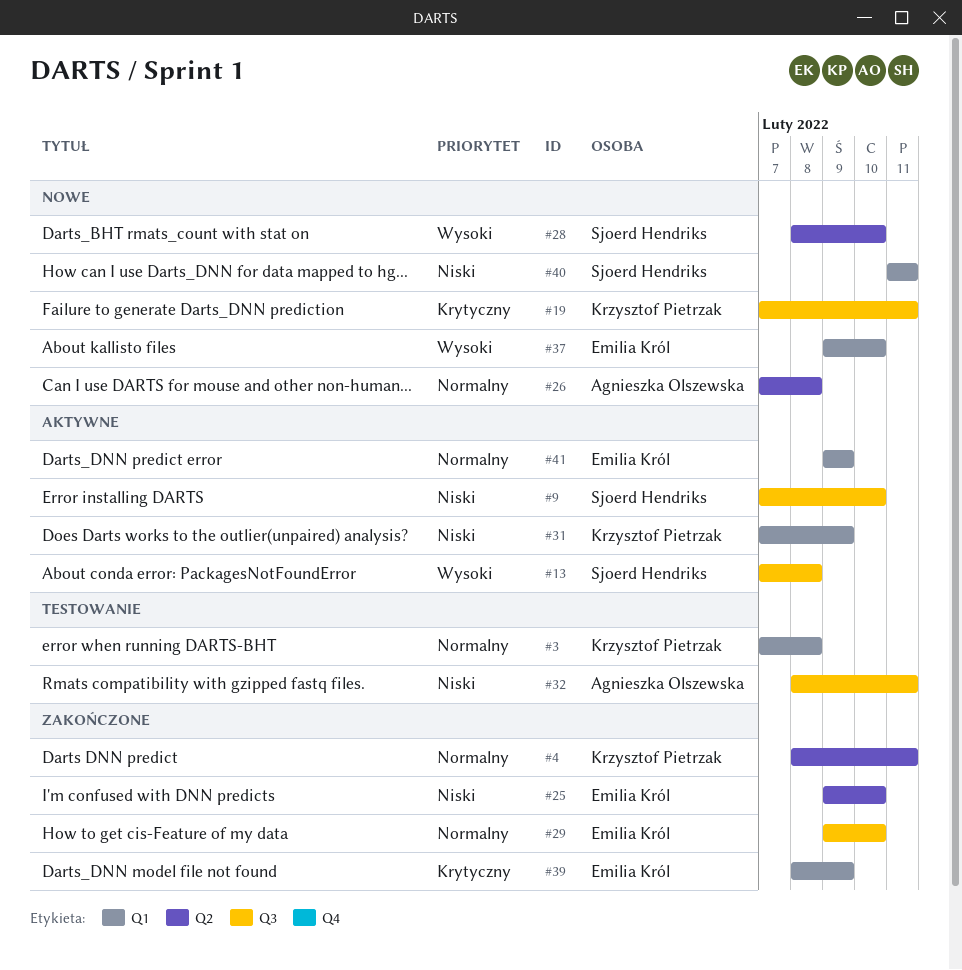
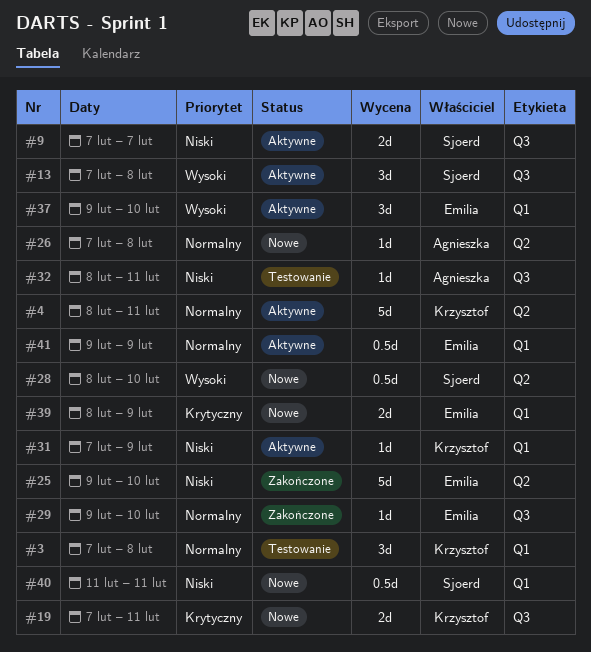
#4, status: Zakończone -> Aktywne
#9, due: Feb 10 -> Feb 7
#37, status: Nowe -> Aktywne
#39, status: Zakończone -> Nowe

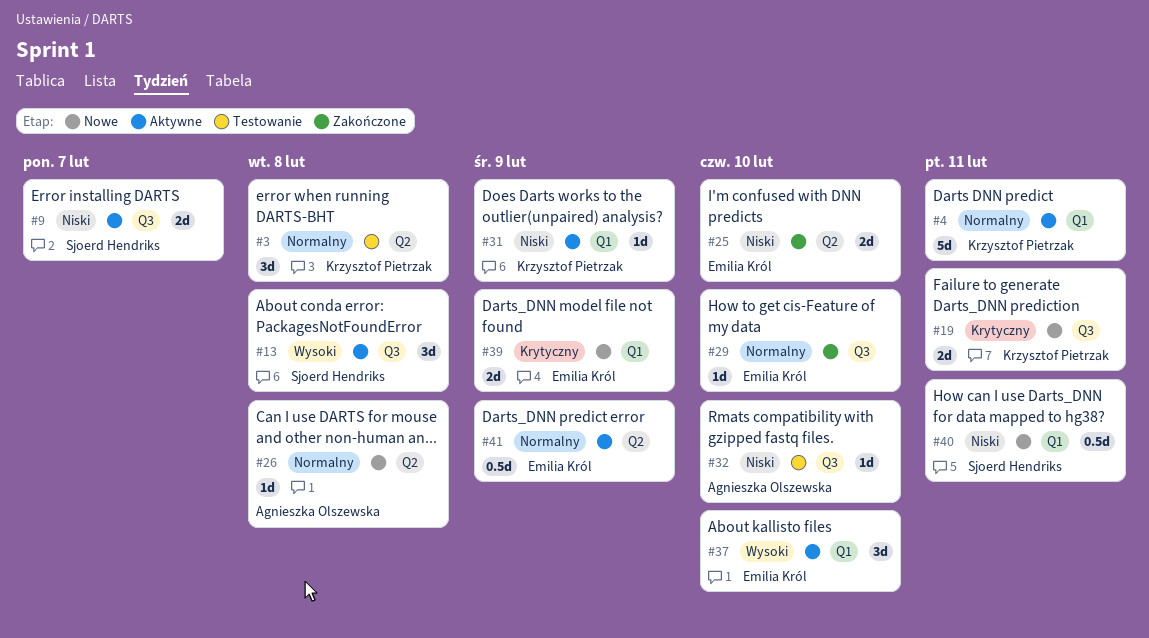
#3, label: Q1 -> Q2
#4, label: Q2 -> Q1
#25, estimate: 5d -> 2d
#28: present -> none
#32, due: Feb 11 -> Feb 10
#41, label: Q1 -> Q2

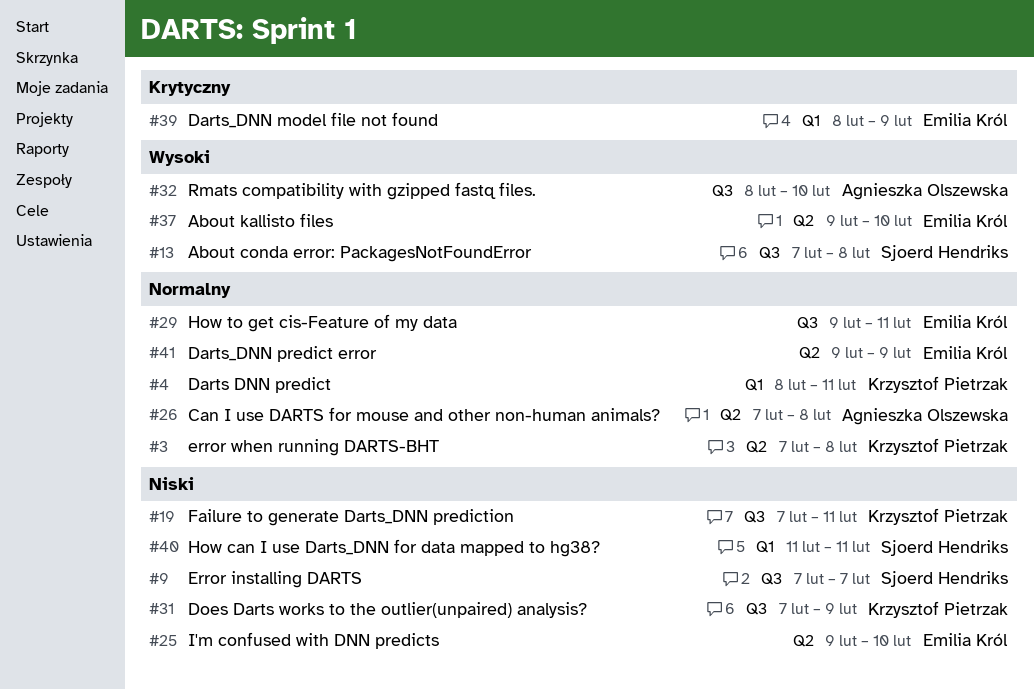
#19, priority: Krytyczny -> Niski
#29, due: Feb 10 -> Feb 11
#31, label: Q1 -> Q3
#32, priority: Niski -> Wysoki
#37, label: Q1 -> Q2

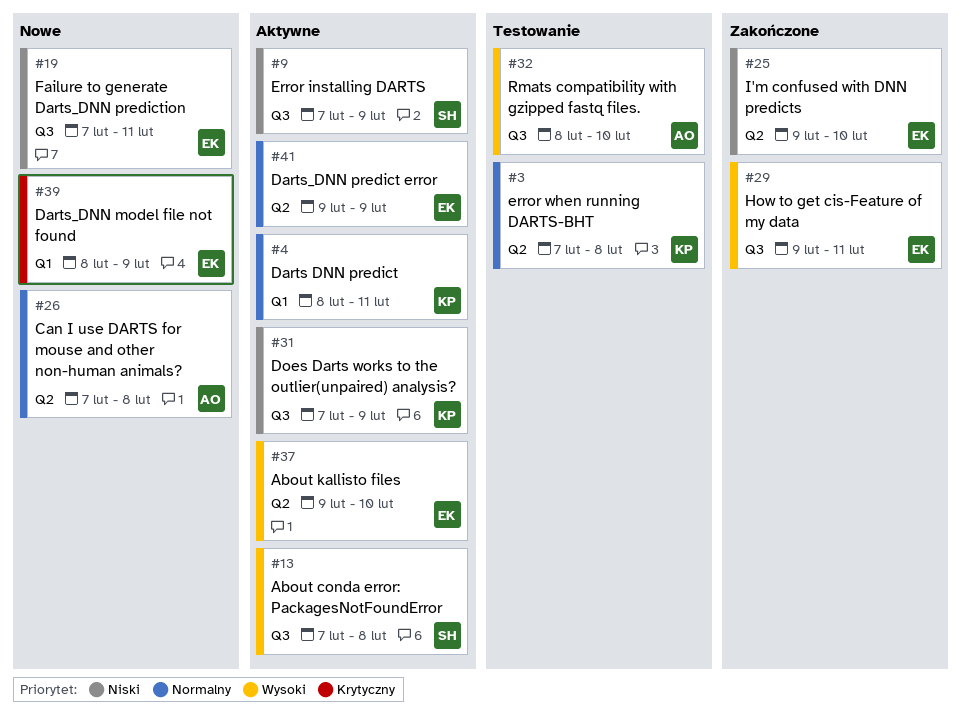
#9, due: Feb 7 -> Feb 9
#19, owner: Krzysztof Pietrzak -> Emilia Król
#29, priority: Normalny -> Wysoki
#40: present -> none

